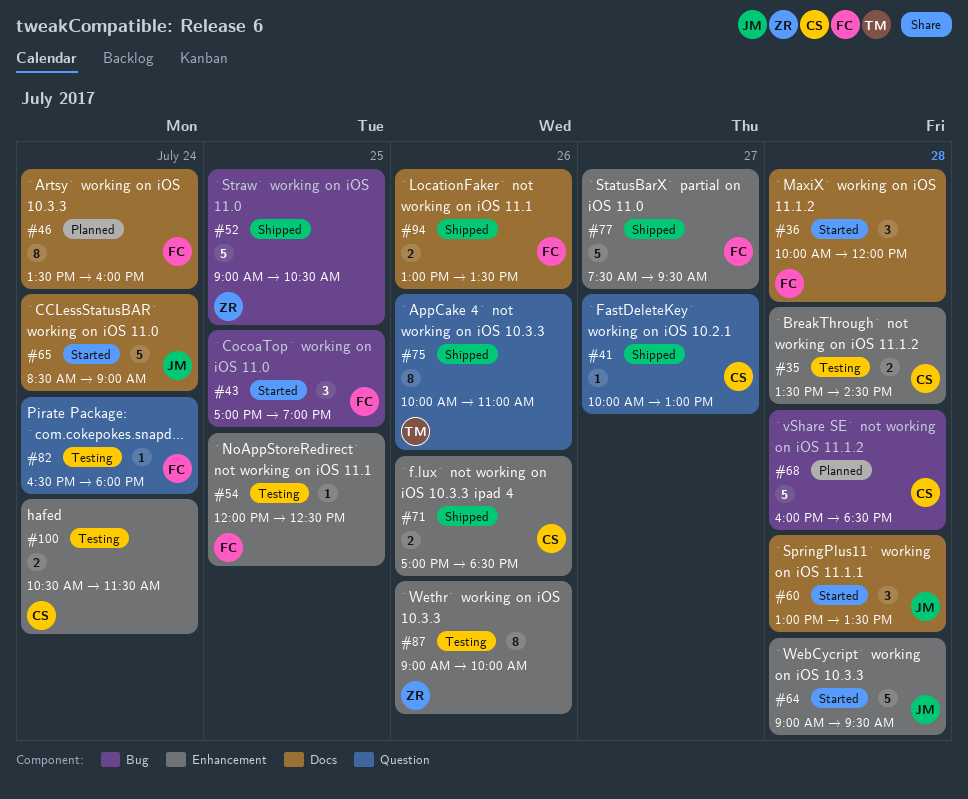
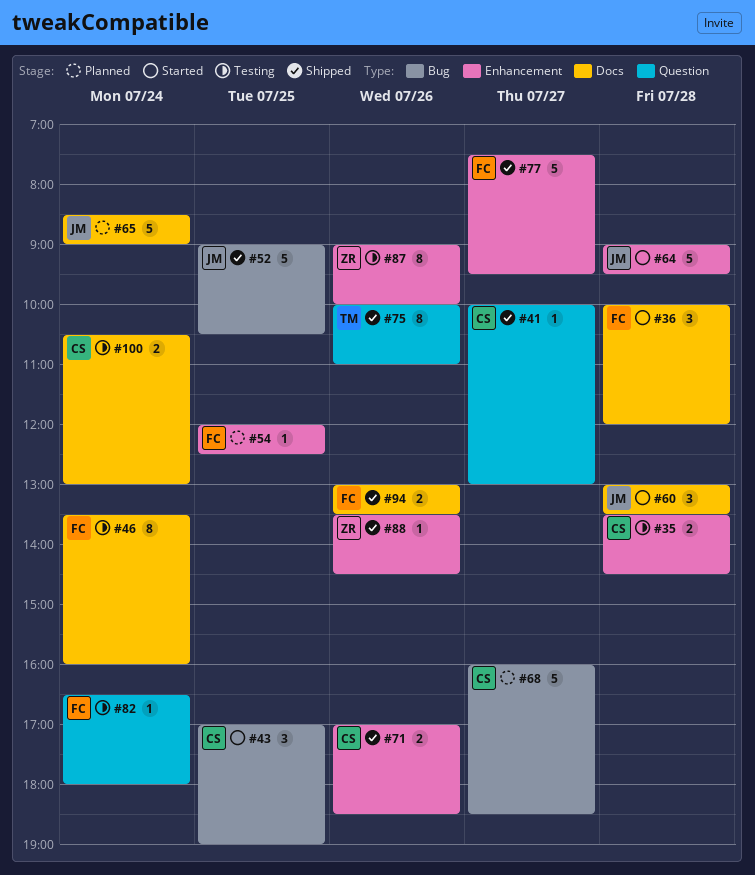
#43, owner: FC -> CS
#46, status: Planned -> Testing
#52, owner: ZR -> JM
#54, status: Testing -> Planned
#65, status: Started -> Planned
#68, day: Jul 28 -> Jul 27
#88: none -> present
#100, label: Enhancement -> Docs
#100, ends: 11:30 -> 13:00

